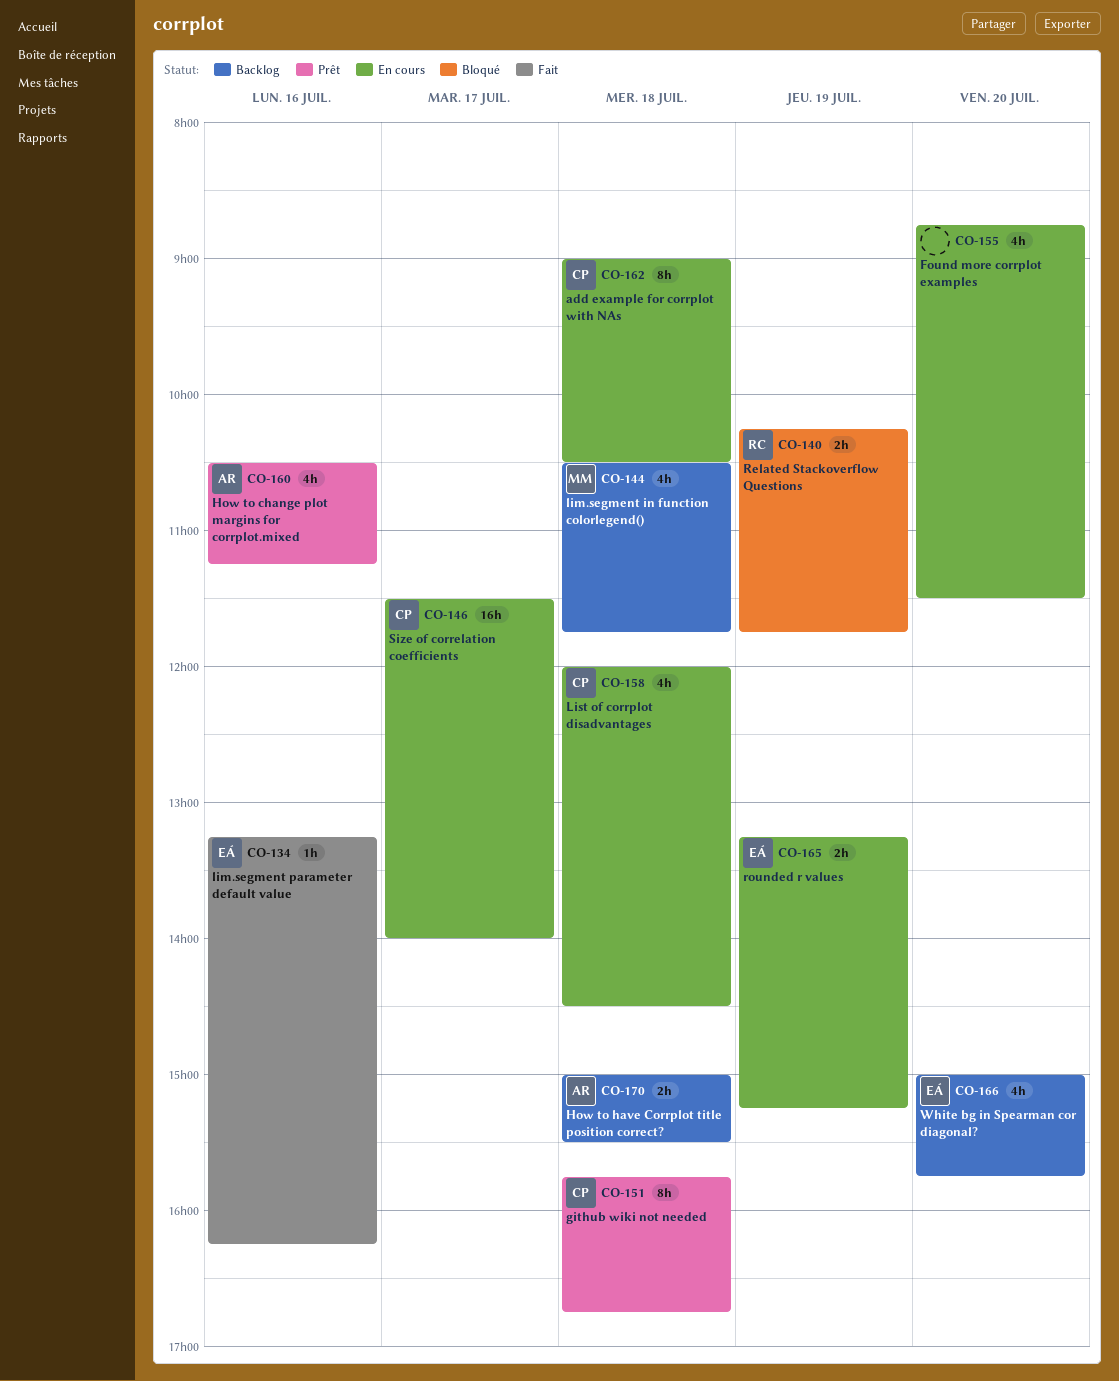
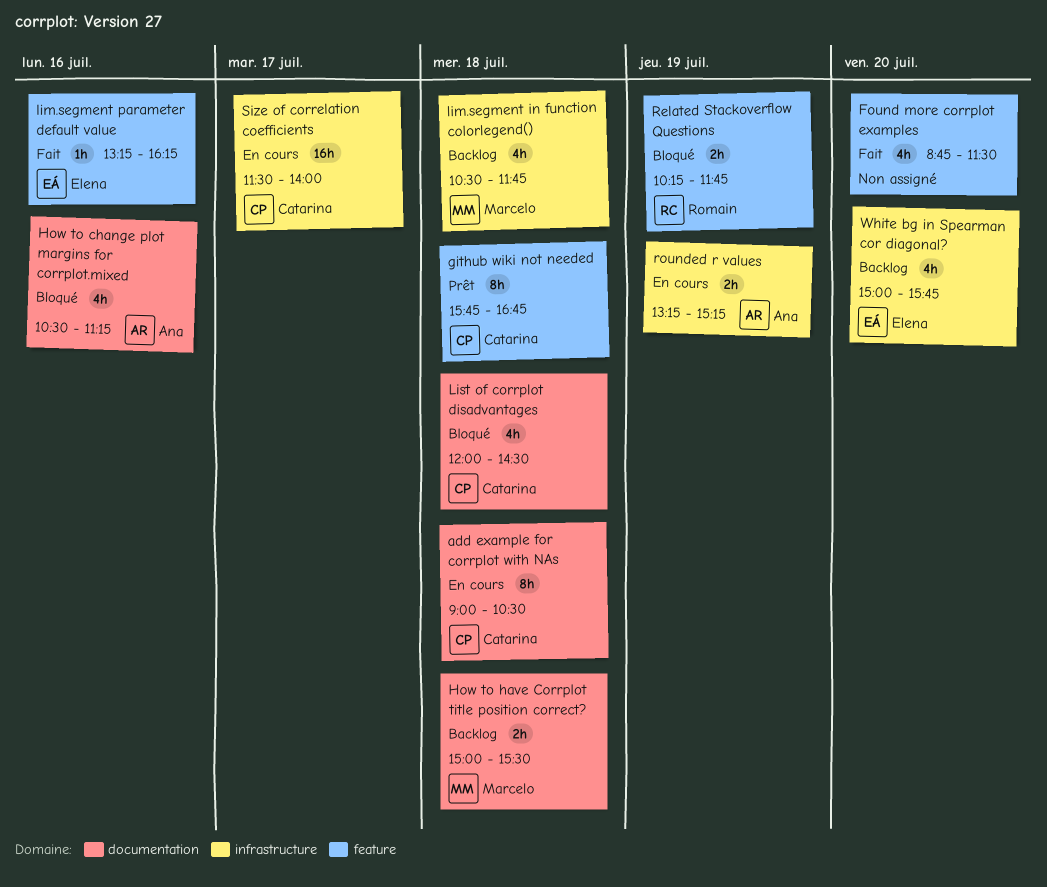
Found more corrplot examples, status: En cours -> Fait
How to change plot margins for corrplot.mixed, status: Prêt -> Bloqué
How to have Corrplot title position correct?, owner: Ana -> Marcelo
List of corrplot disadvantages, status: En cours -> Bloqué
rounded r values, owner: Elena -> Ana

